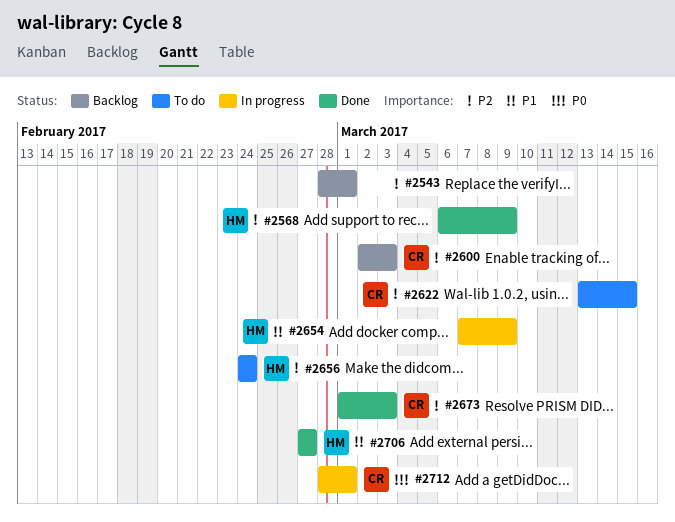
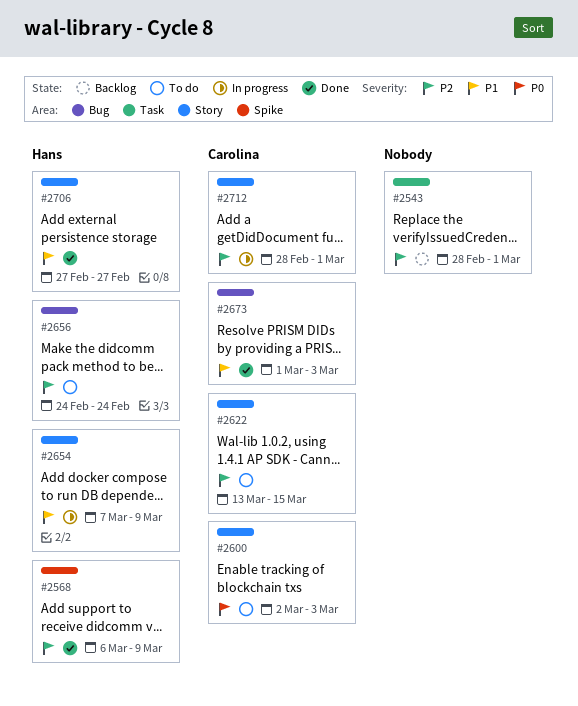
#2600, status: Backlog -> To do
#2600, priority: P2 -> P0
#2673, priority: P2 -> P1
#2712, priority: P0 -> P2

